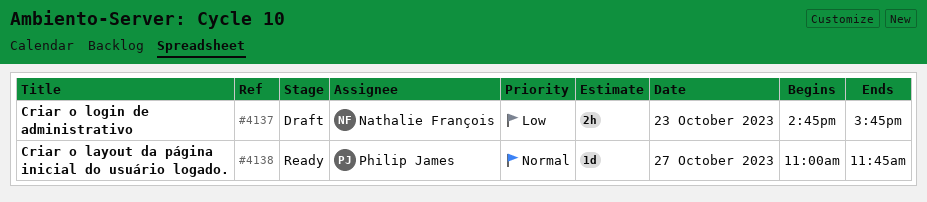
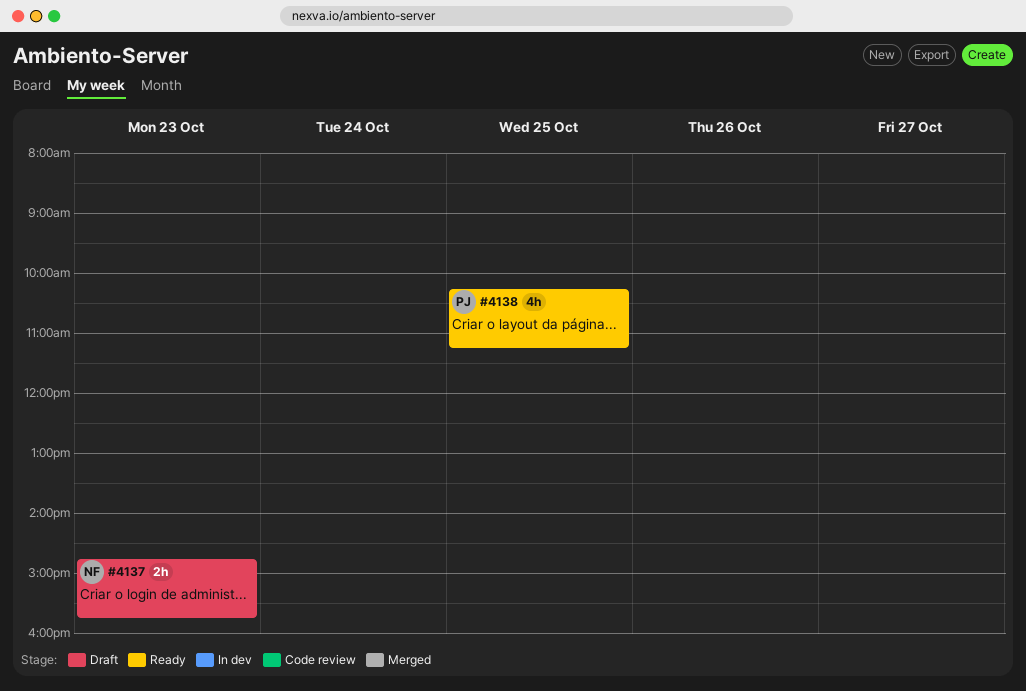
#4138, estimate: 1d -> 4h
#4138, day: Oct 27 -> Oct 25
#4138, begins: 11:00 -> 10:15
#4138, ends: 11:45 -> 11:15

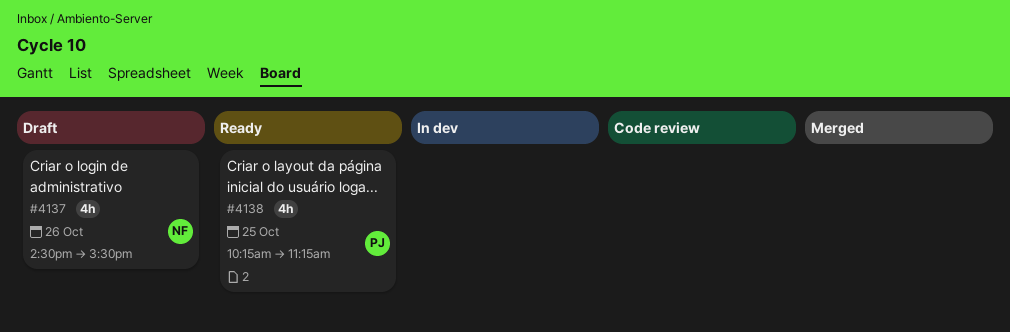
#4137, estimate: 2h -> 4h
#4137, day: Oct 23 -> Oct 26
#4137, begins: 14:45 -> 14:30
#4137, ends: 15:45 -> 15:30

